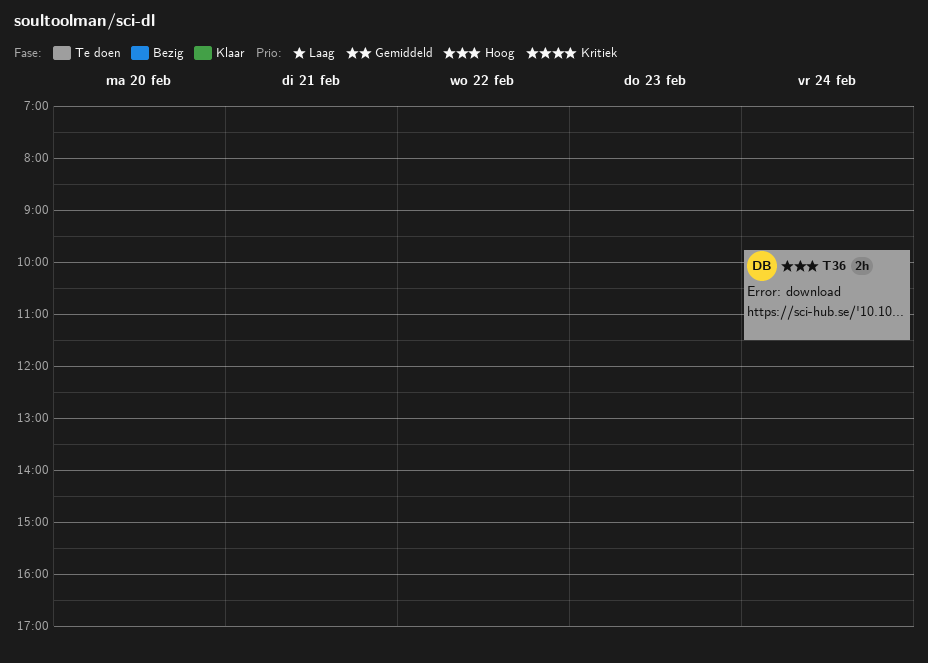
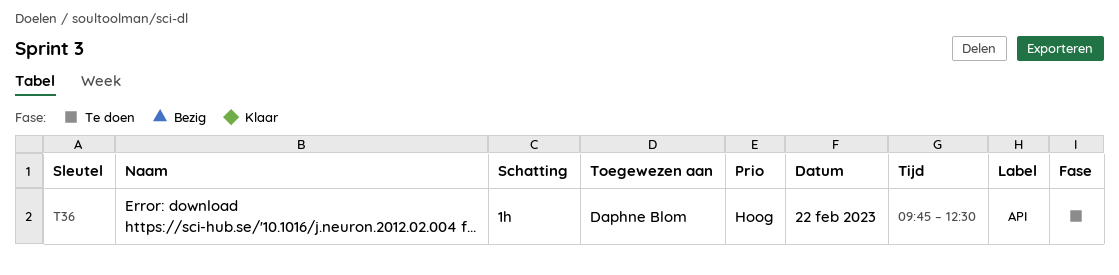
T36, estimate: 2h -> 1h
T36, day: Feb 24 -> Feb 22
T36, ends: 11:30 -> 12:30

